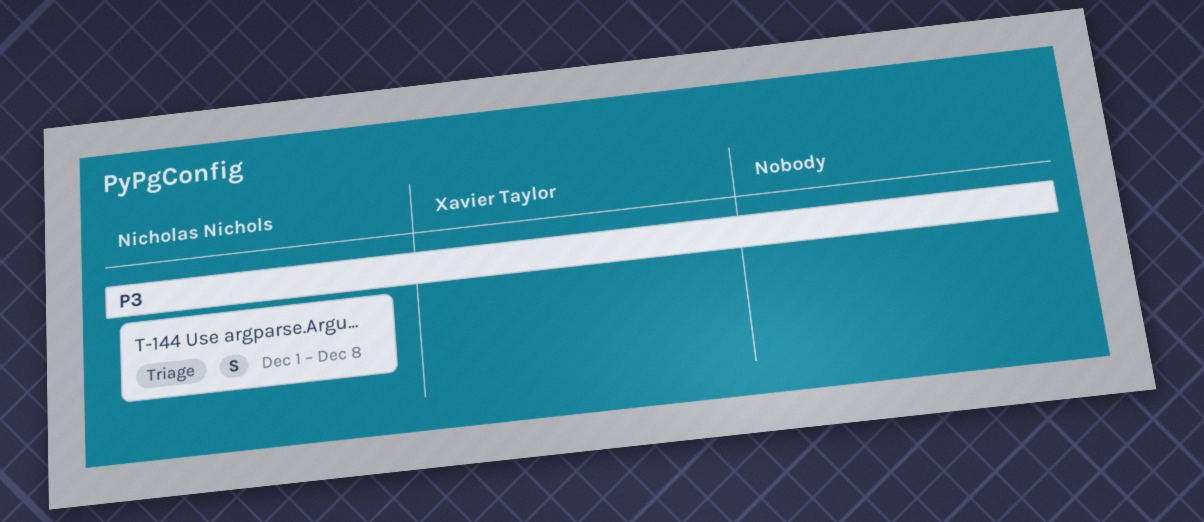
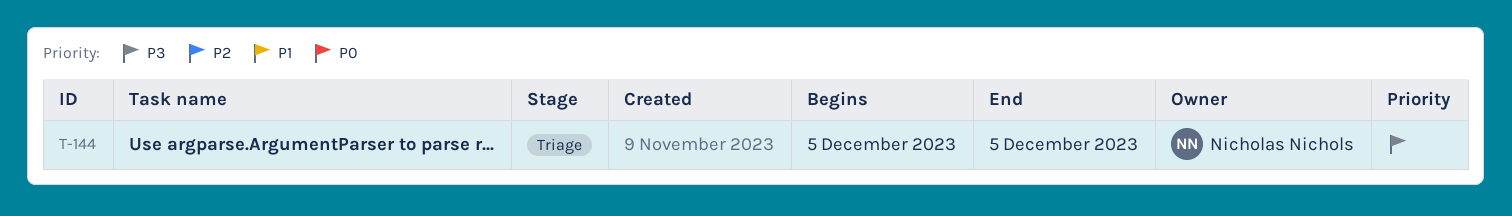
T-144, start: Dec 1 -> Dec 5
T-144, due: Dec 8 -> Dec 5

